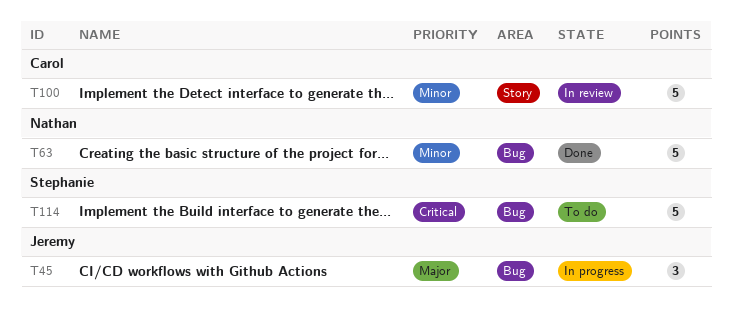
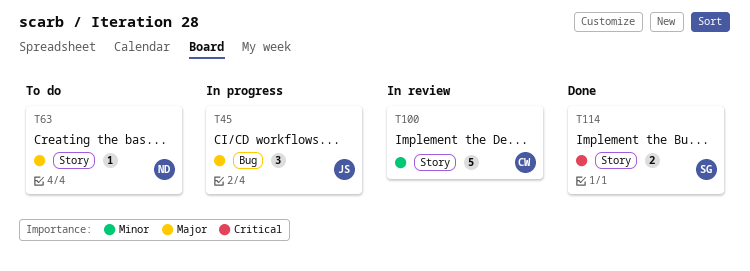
T63, status: Done -> To do
T63, priority: Minor -> Major
T63, label: Bug -> Story
T63, estimate: 5 -> 1
T114, status: To do -> Done
T114, label: Bug -> Story
T114, estimate: 5 -> 2

